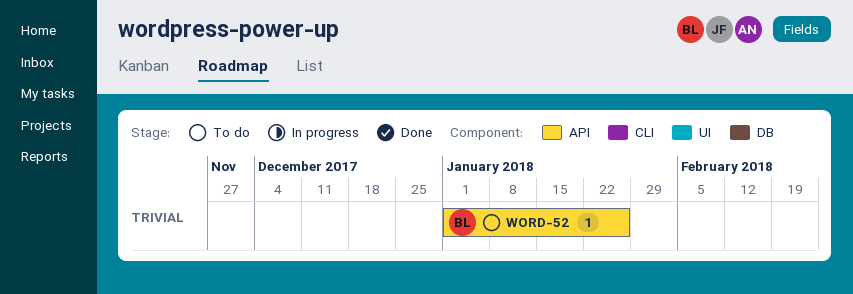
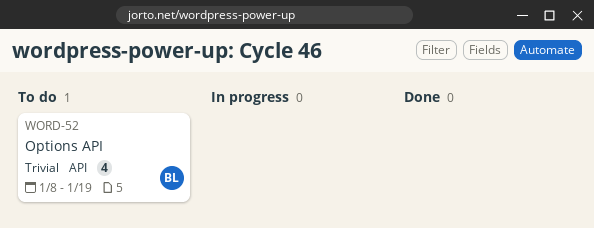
WORD-52, estimate: 1 -> 4
WORD-52, start: Jan 1 -> Jan 8
WORD-52, due: Jan 26 -> Jan 19

